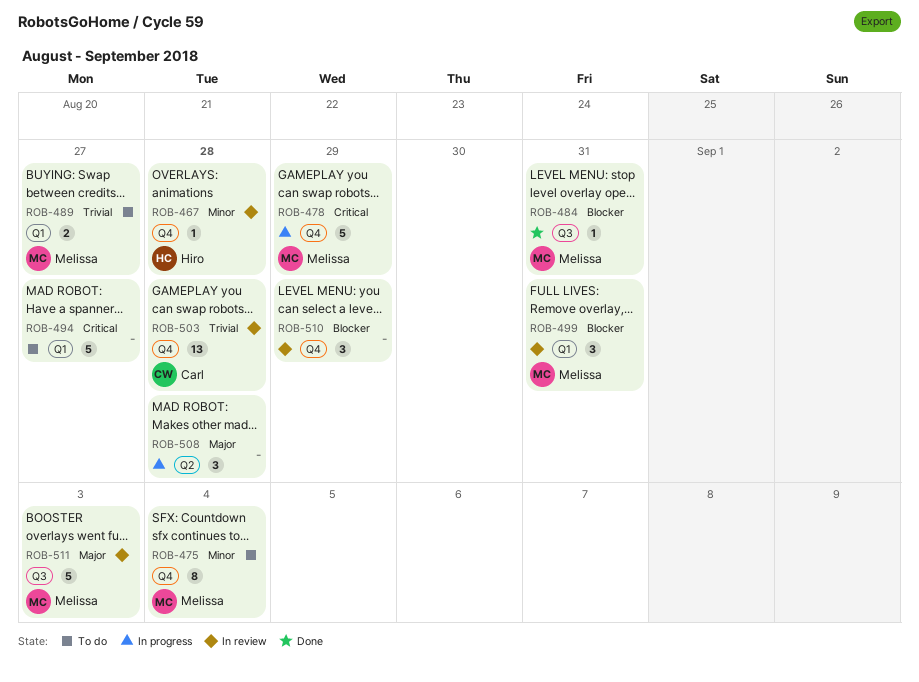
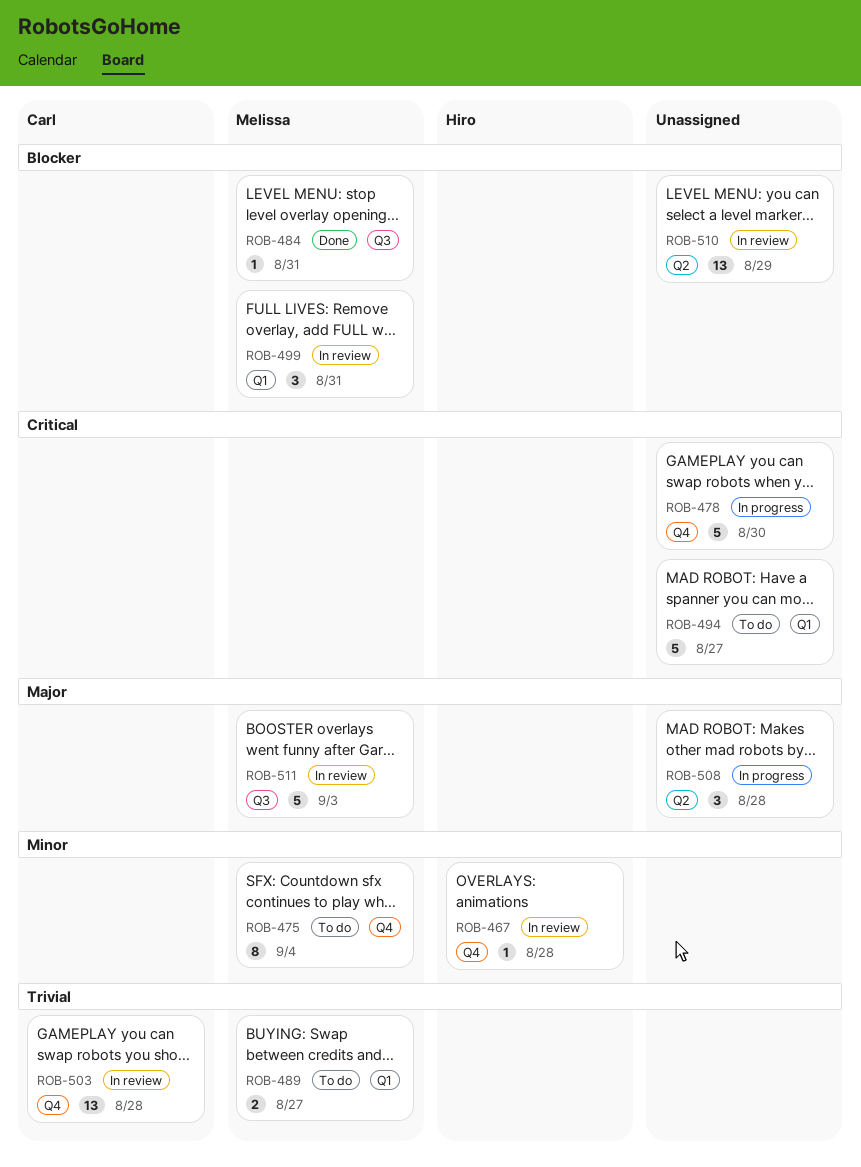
ROB-478, owner: Melissa -> none
ROB-478, due: Aug 29 -> Aug 30
ROB-510, label: Q4 -> Q2
ROB-510, estimate: 3 -> 13

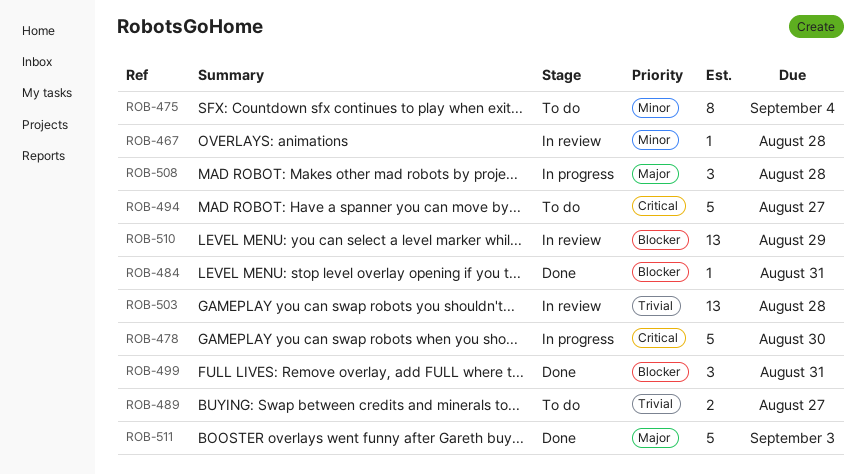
ROB-499, status: In review -> Done
ROB-511, status: In review -> Done

